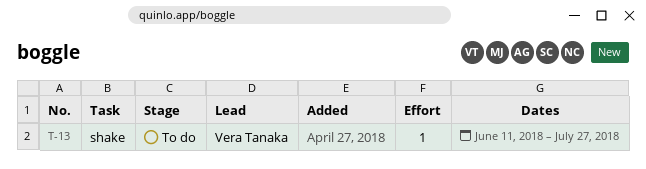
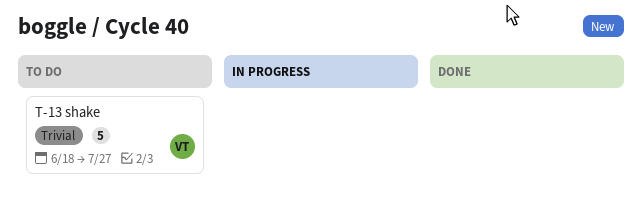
T-13, estimate: 1 -> 5
T-13, start: Jun 11 -> Jun 18

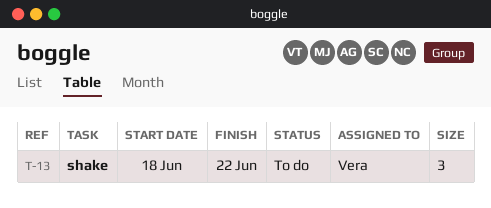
T-13, estimate: 5 -> 3
T-13, due: Jul 27 -> Jun 22

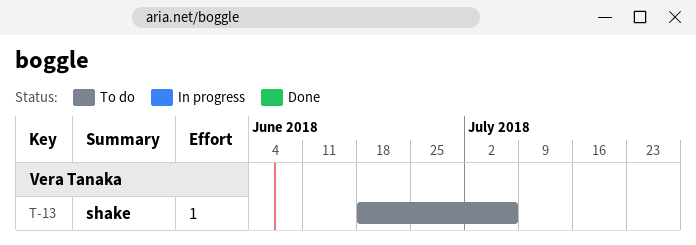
T-13, estimate: 3 -> 1
T-13, due: Jun 22 -> Jul 6

